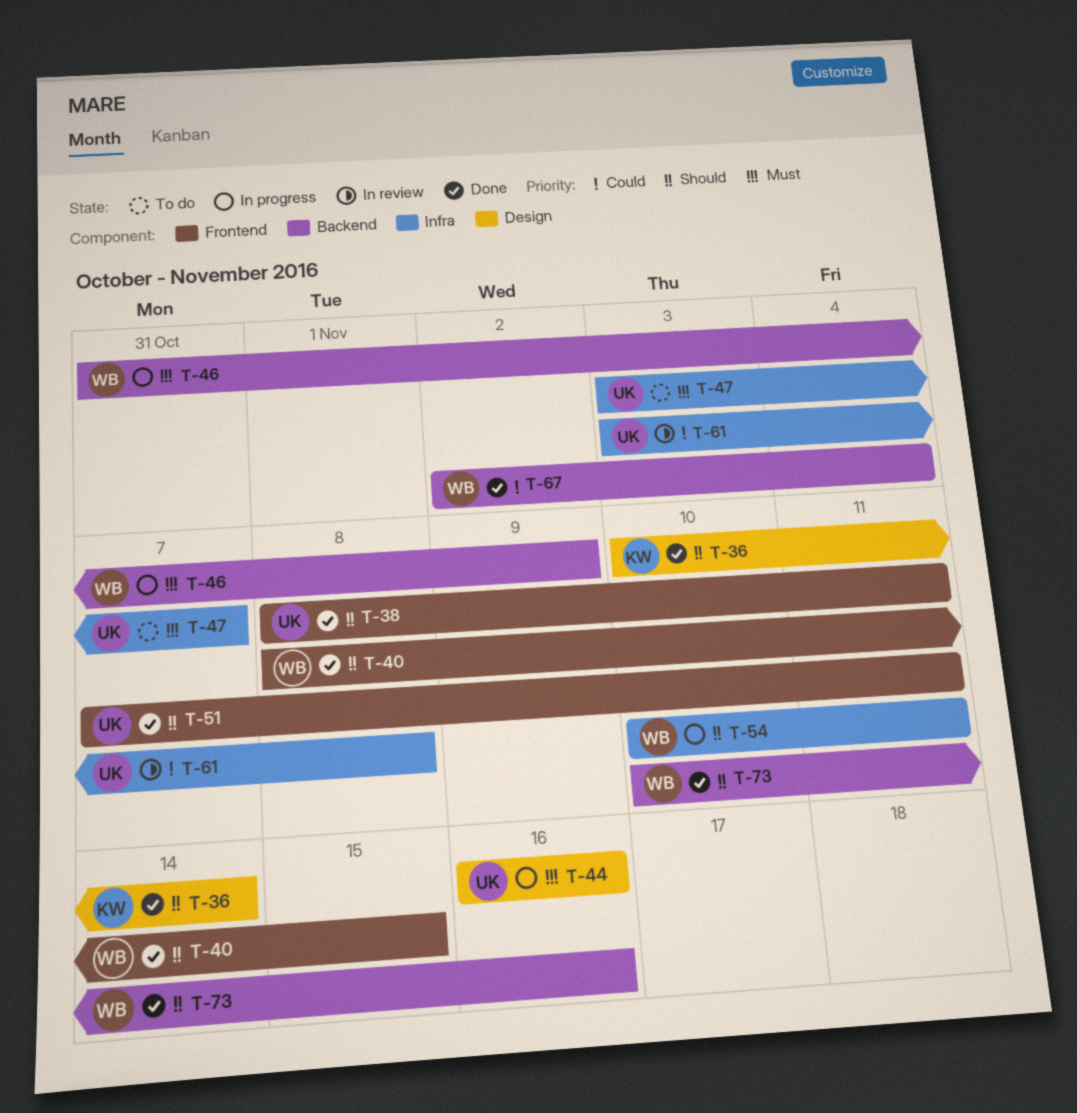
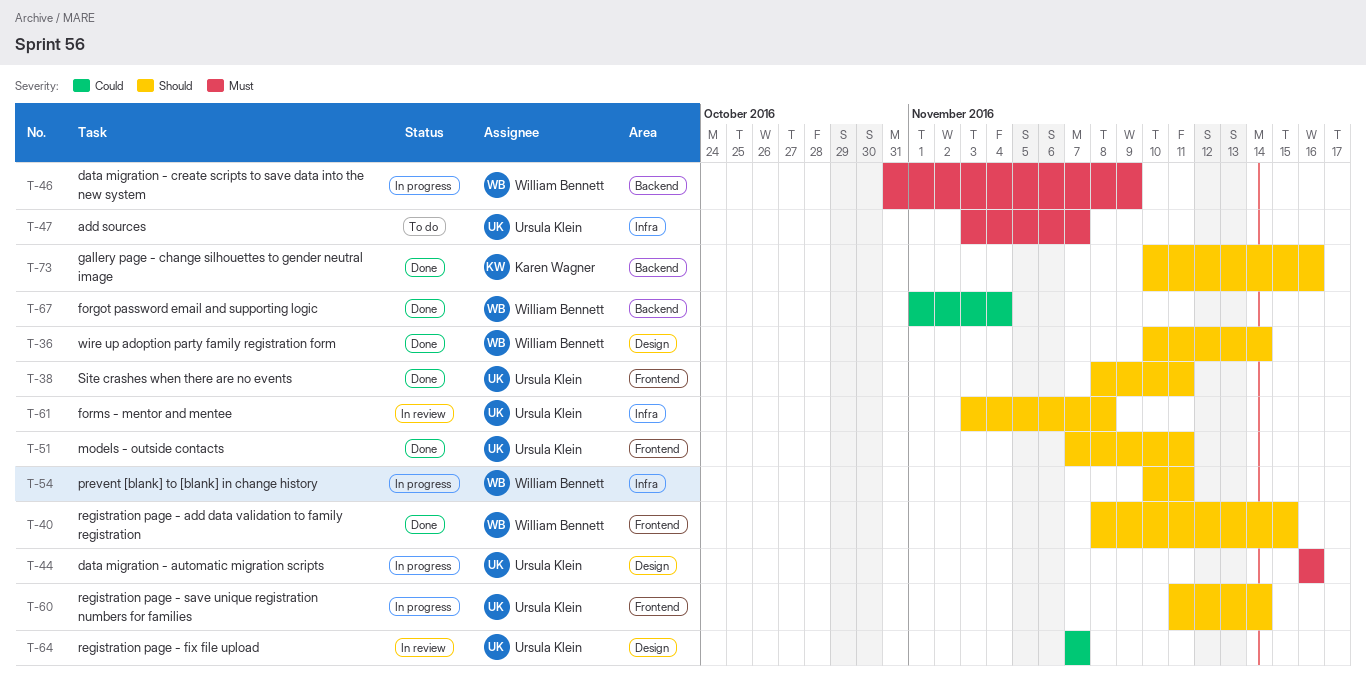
T-36, owner: Karen Wagner -> William Bennett
T-60: none -> present
T-61, priority: Could -> Should
T-64: none -> present
T-67, start: Nov 2 -> Nov 1
T-73, owner: William Bennett -> Karen Wagner

